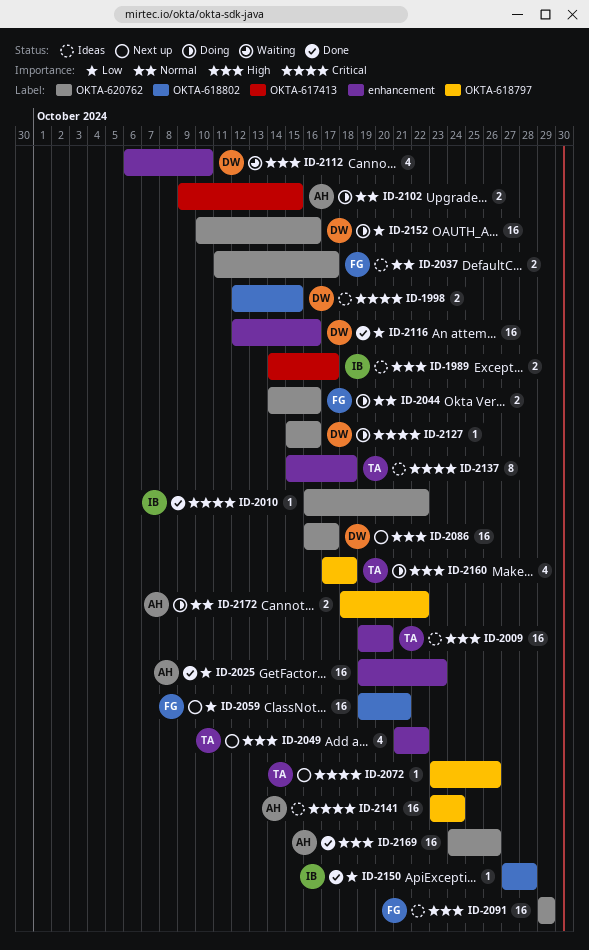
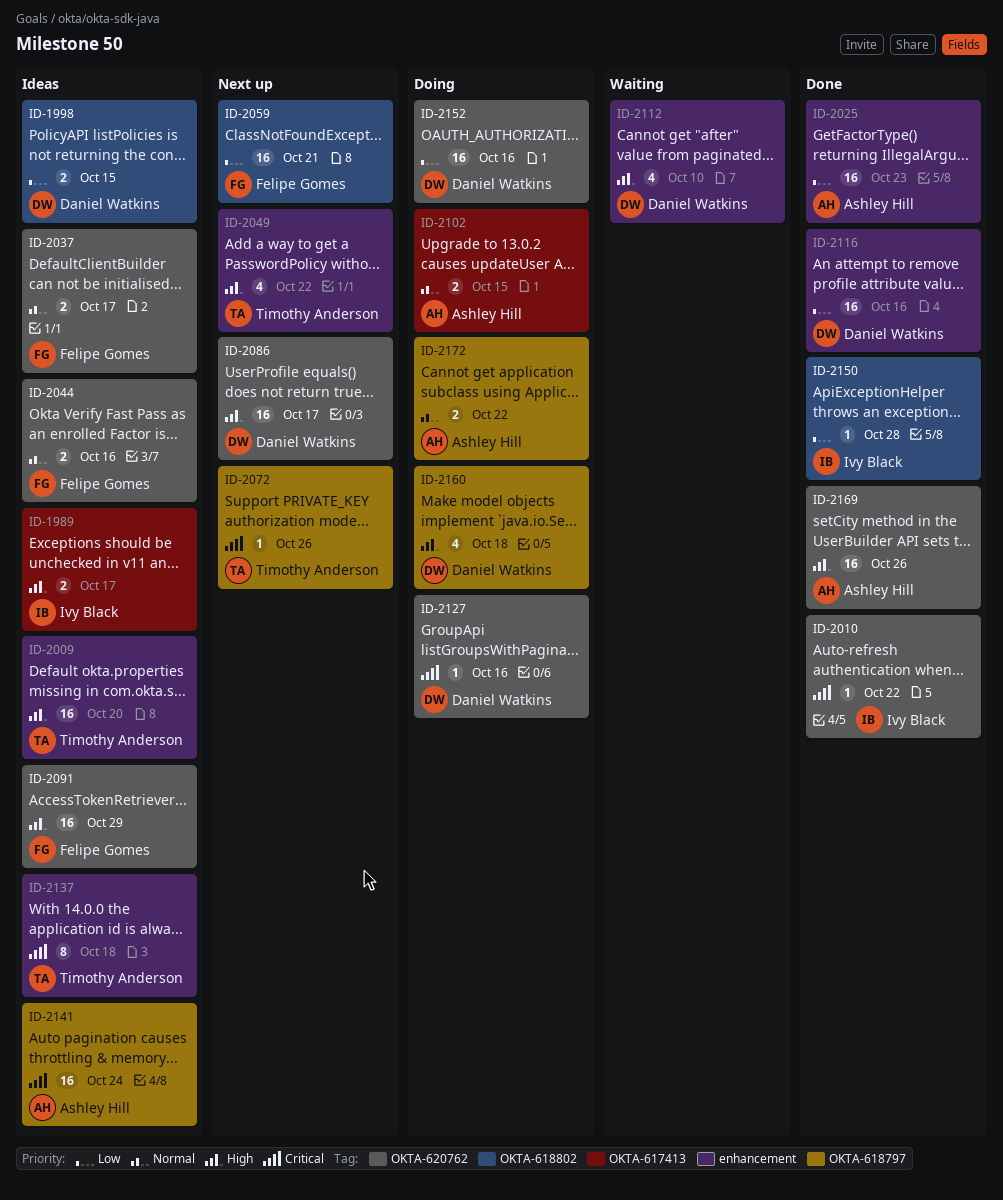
ID-1998, priority: Critical -> Low
ID-2044, status: Doing -> Ideas
ID-2160, owner: Timothy Anderson -> Daniel Watkins

